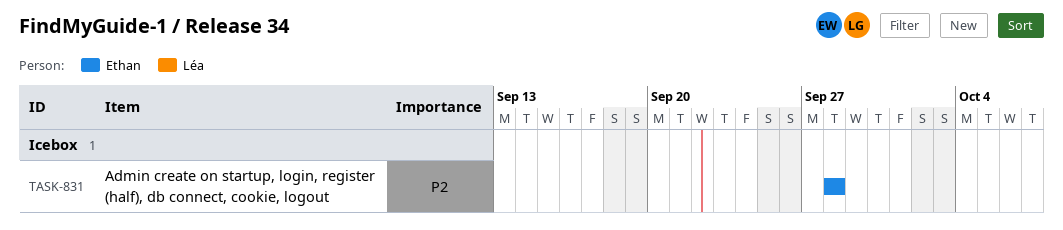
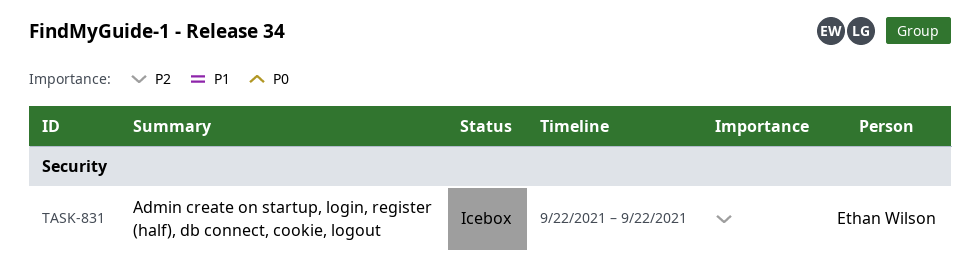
TASK-831, start: Sep 28 -> Sep 22
TASK-831, due: Sep 28 -> Sep 22

